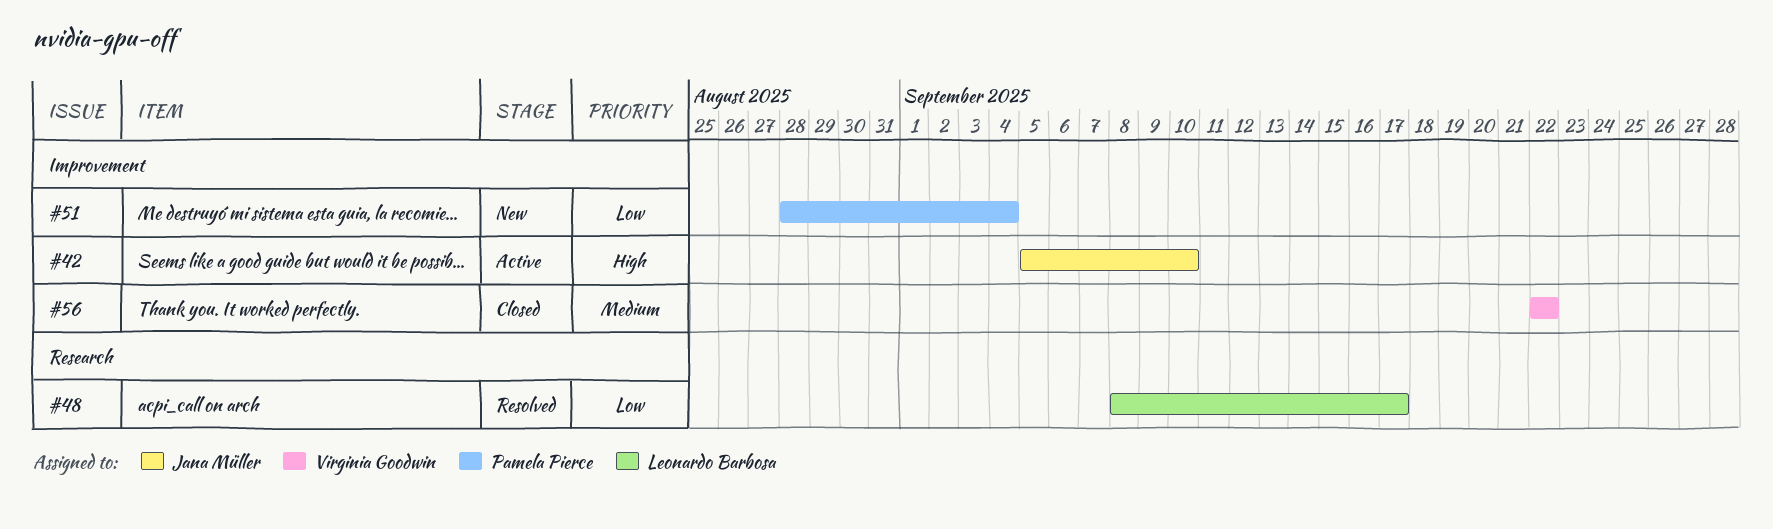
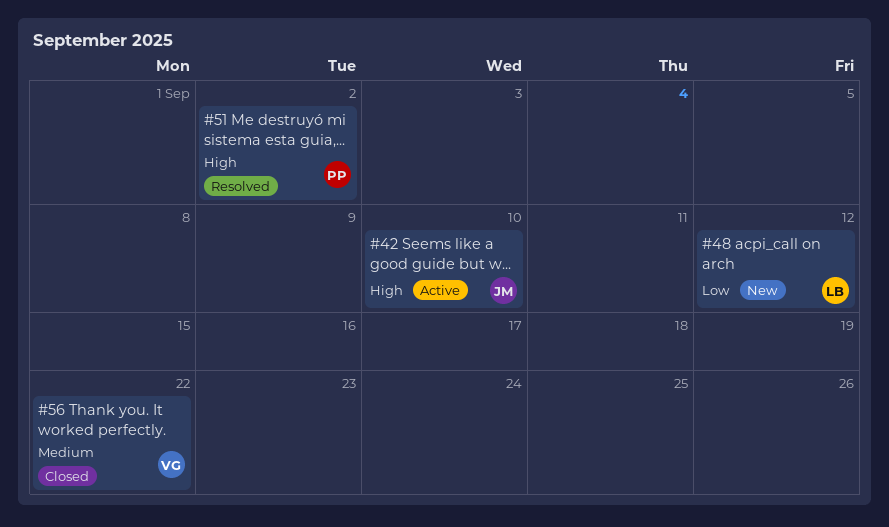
#48, status: Resolved -> New
#48, due: Sep 17 -> Sep 12
#51, status: New -> Resolved
#51, priority: Low -> High
#51, due: Sep 4 -> Sep 2

